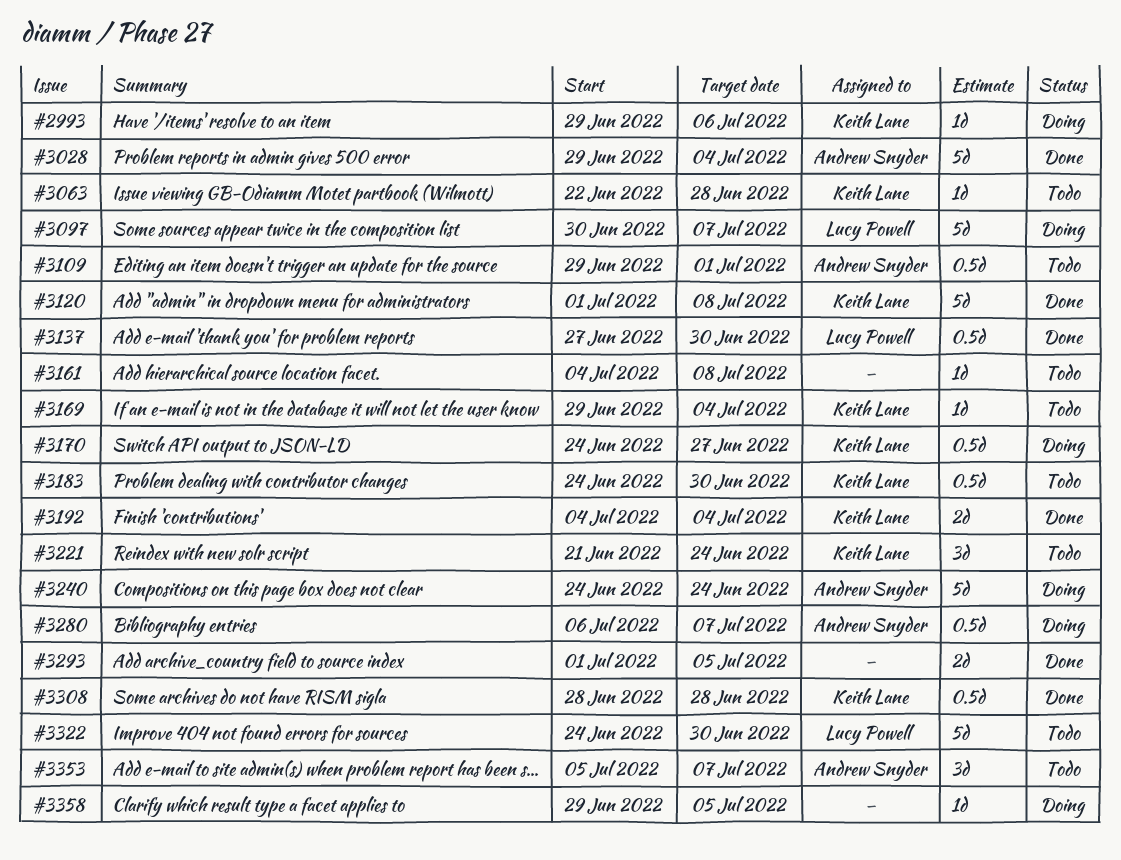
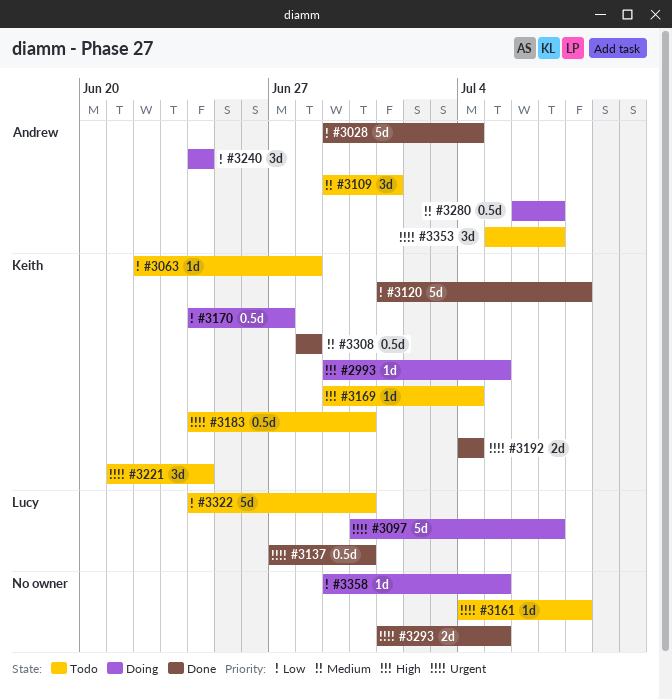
#2993, due: Jul 6 -> Jul 5
#3109, estimate: 0.5d -> 3d
#3240, estimate: 5d -> 3d

